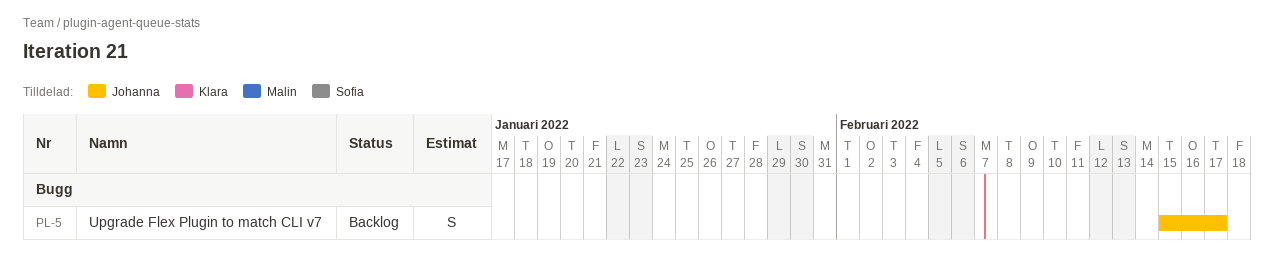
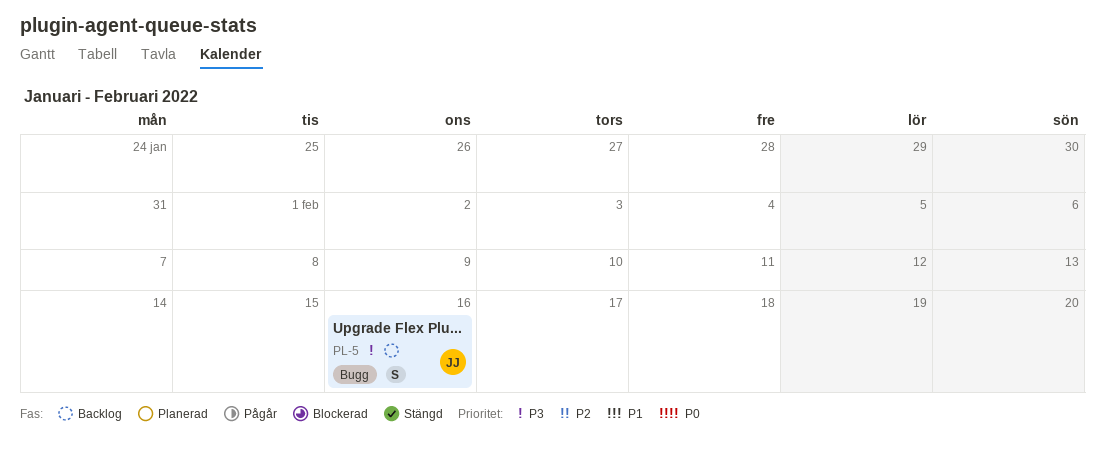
PL-5, due: Feb 17 -> Feb 16

